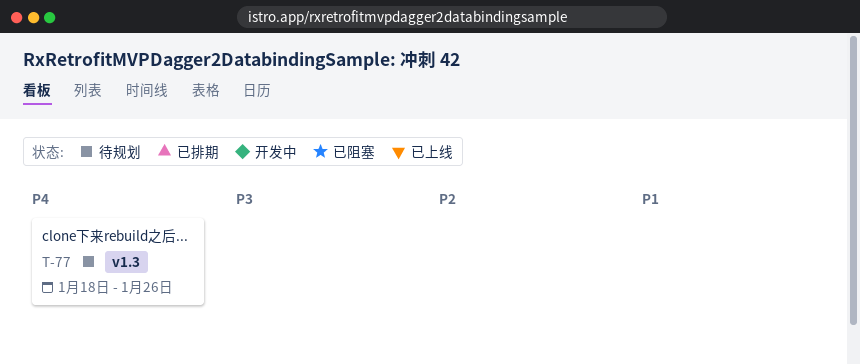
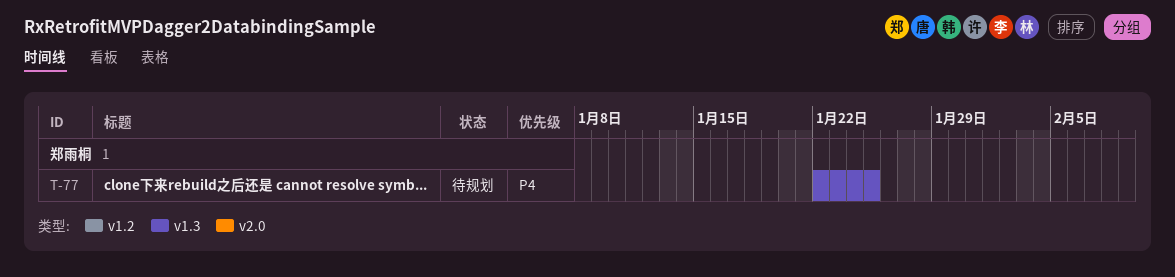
T-77, start: Jan 18 -> Jan 22
T-77, due: Jan 26 -> Jan 25

